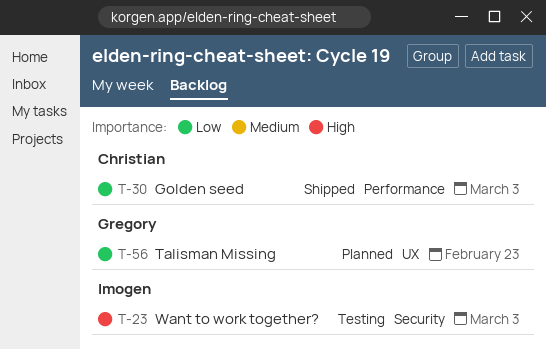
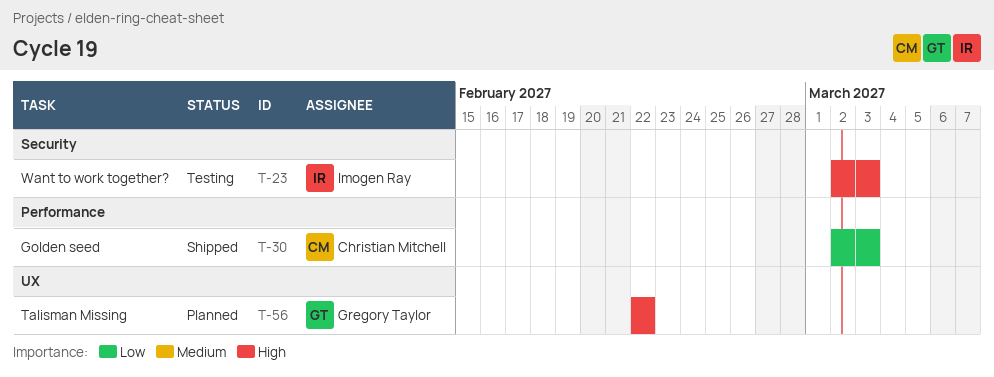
T-56, priority: Low -> High
T-56, due: Feb 23 -> Feb 22

